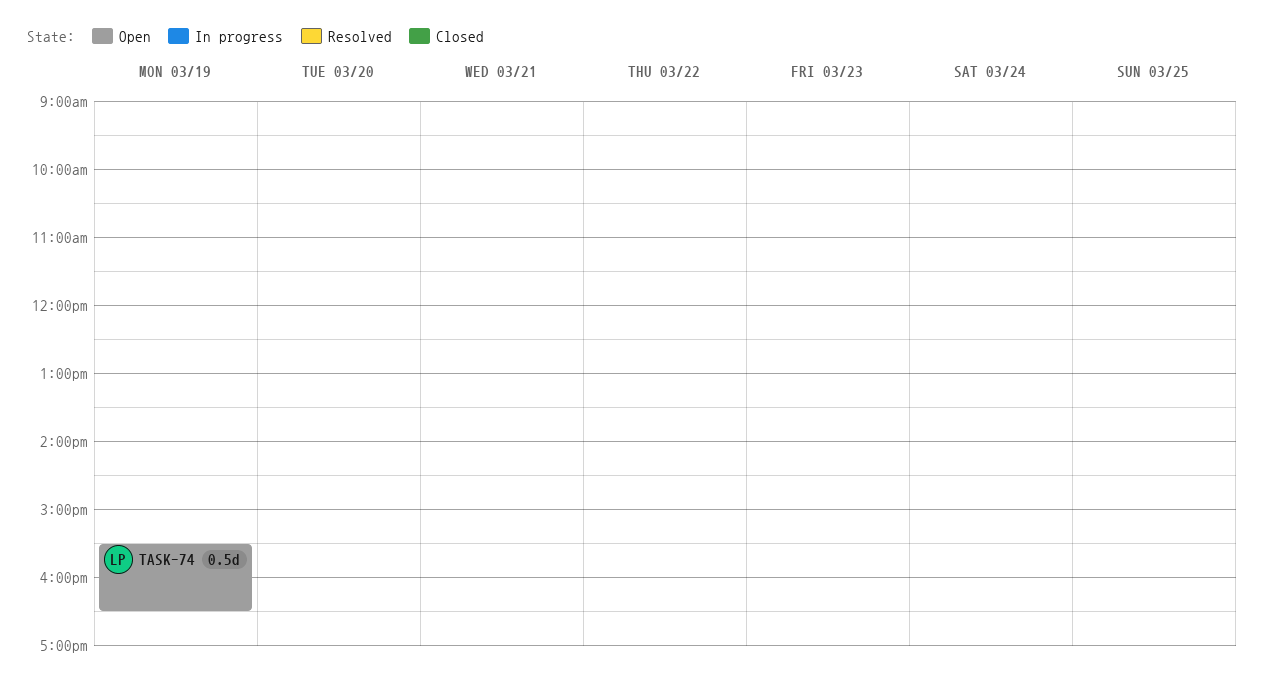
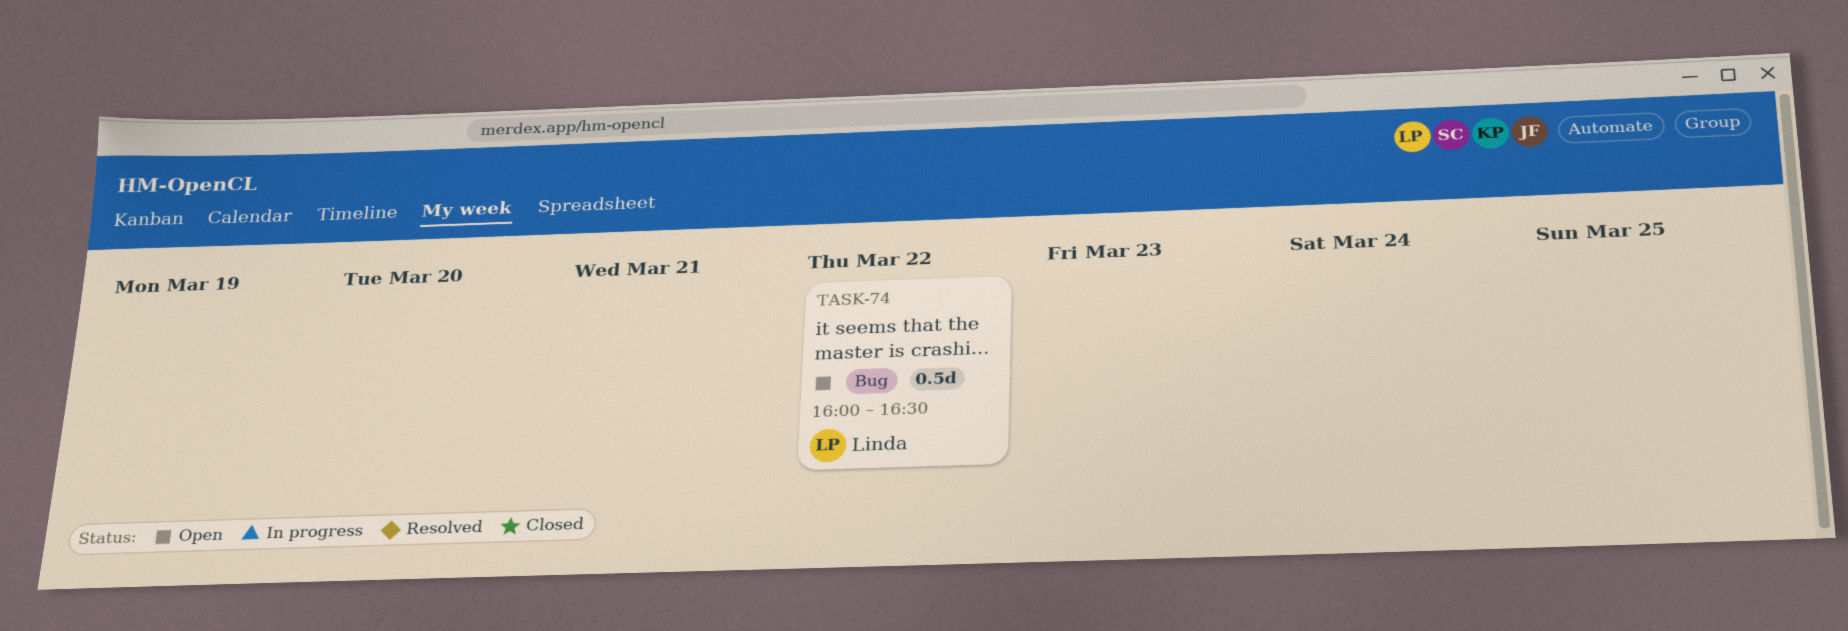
TASK-74, day: Mar 19 -> Mar 22
TASK-74, begins: 15:30 -> 16:00

